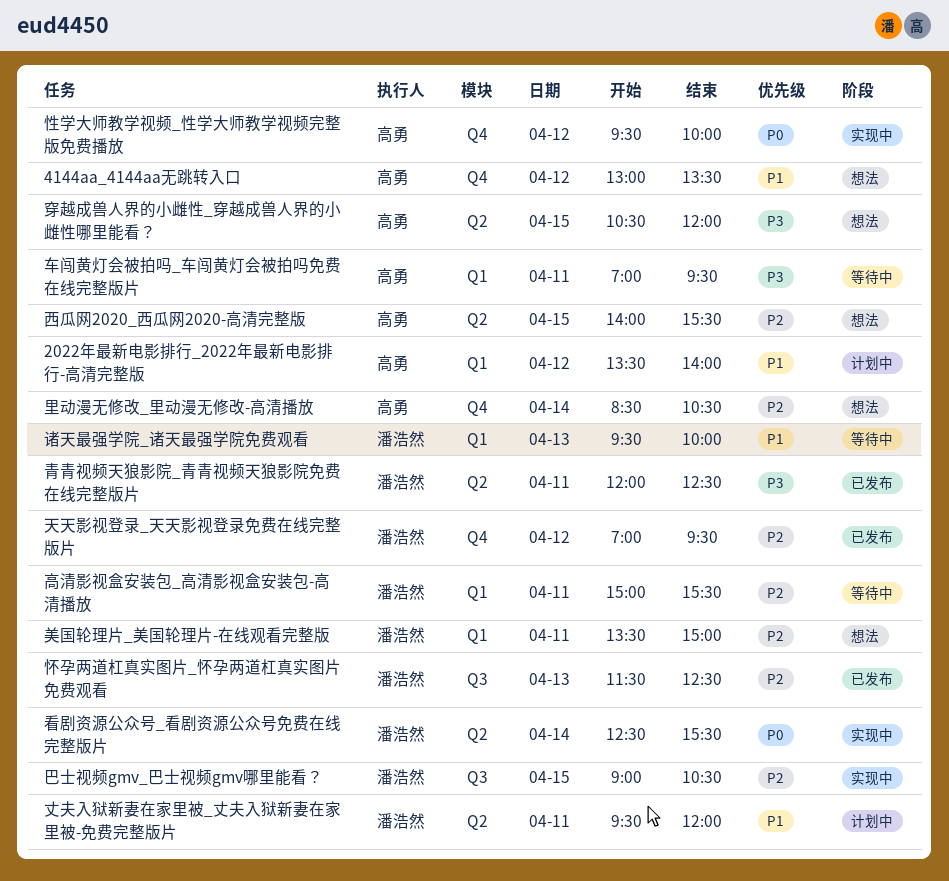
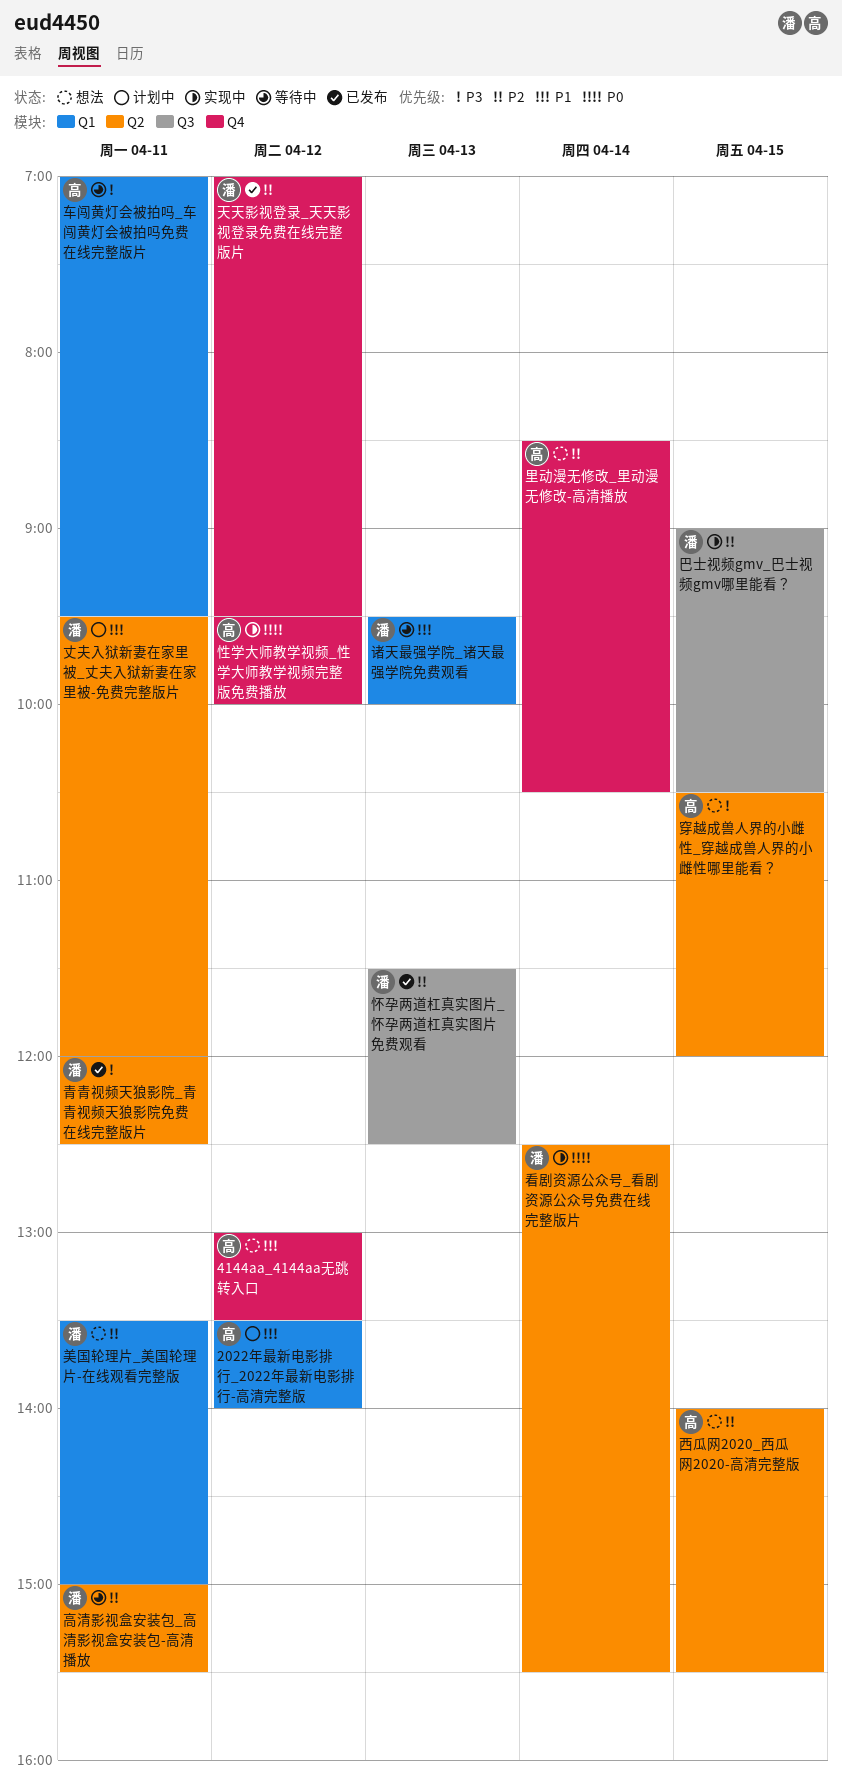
高清影视盒安装包_高清影视盒安装包-高清播放, label: Q1 -> Q2

